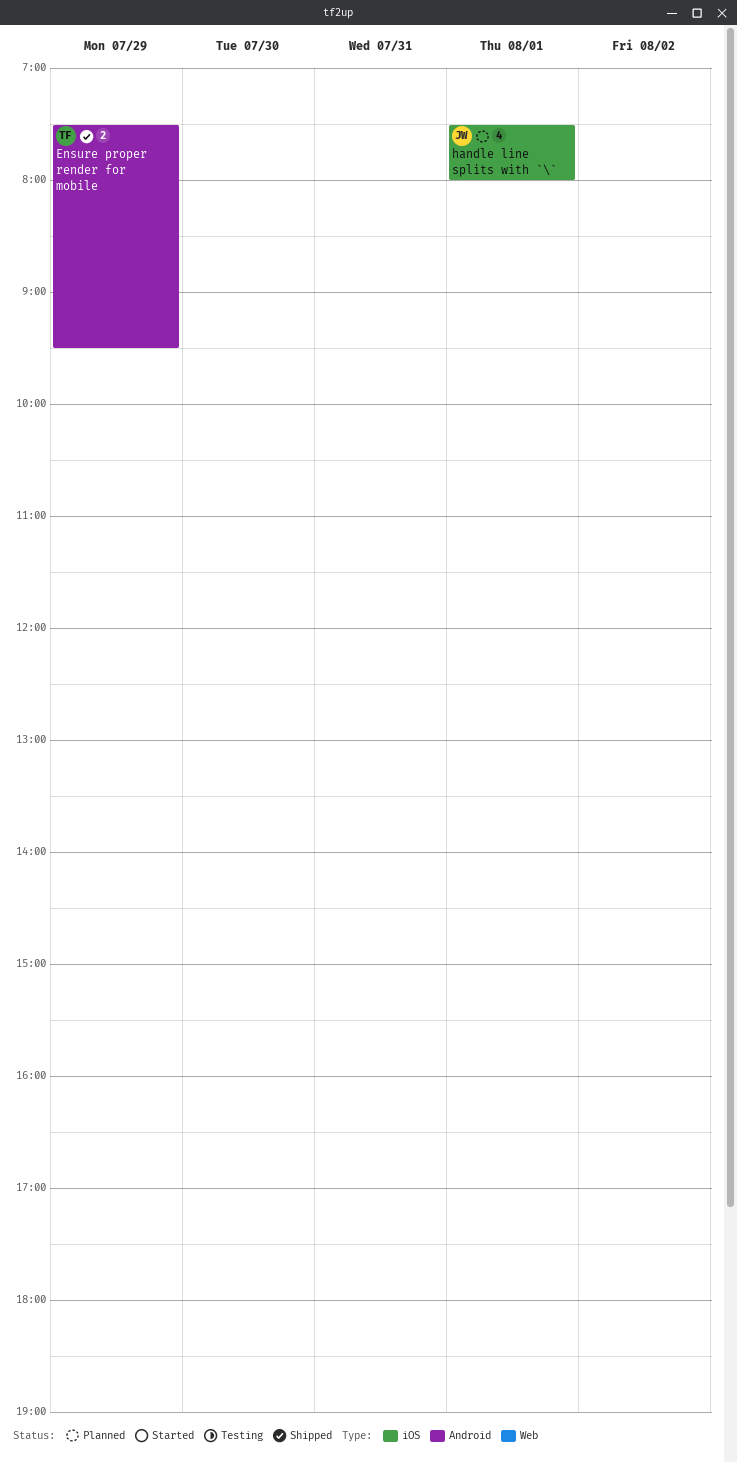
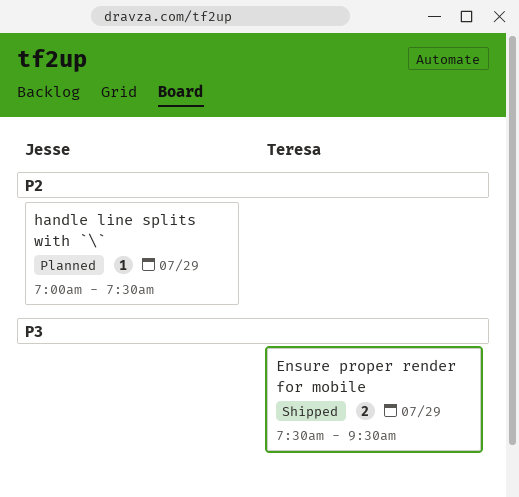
handle line splits with `\`, estimate: 4 -> 1
handle line splits with `\`, day: Aug 1 -> Jul 29
handle line splits with `\`, begins: 07:30 -> 07:00
handle line splits with `\`, ends: 08:00 -> 07:30

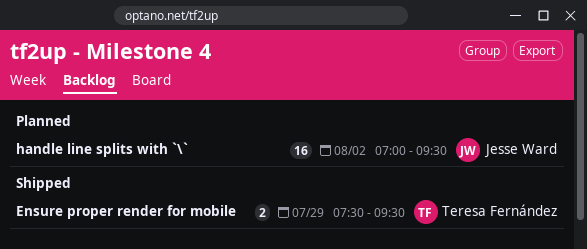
handle line splits with `\`, estimate: 1 -> 16
handle line splits with `\`, day: Jul 29 -> Aug 2
handle line splits with `\`, ends: 07:30 -> 09:30

